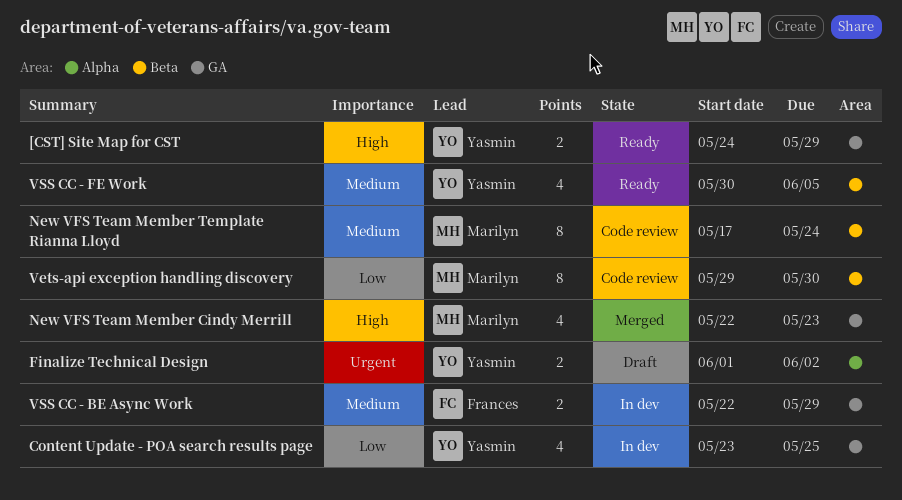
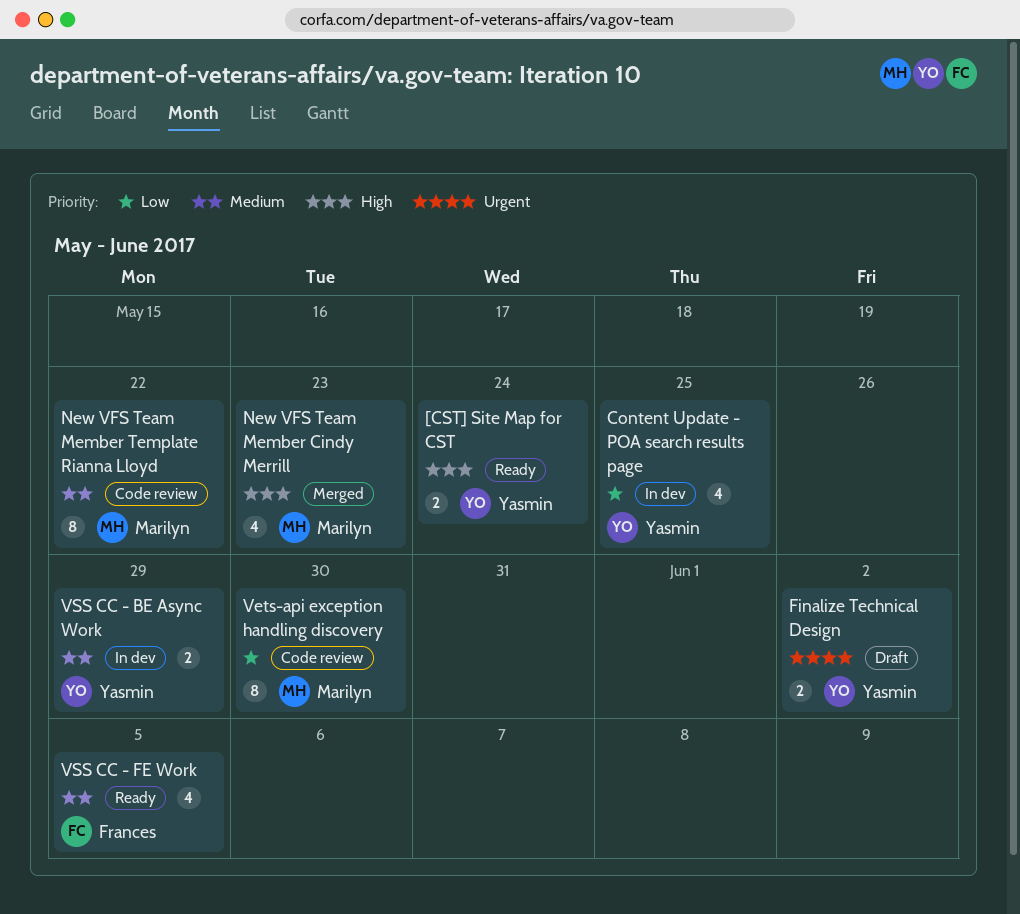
[CST] Site Map for CST, due: May 29 -> May 24
New VFS Team Member Template Rianna Lloyd, due: May 24 -> May 22
VSS CC - BE Async Work, owner: Frances -> Yasmin
VSS CC - FE Work, owner: Yasmin -> Frances

